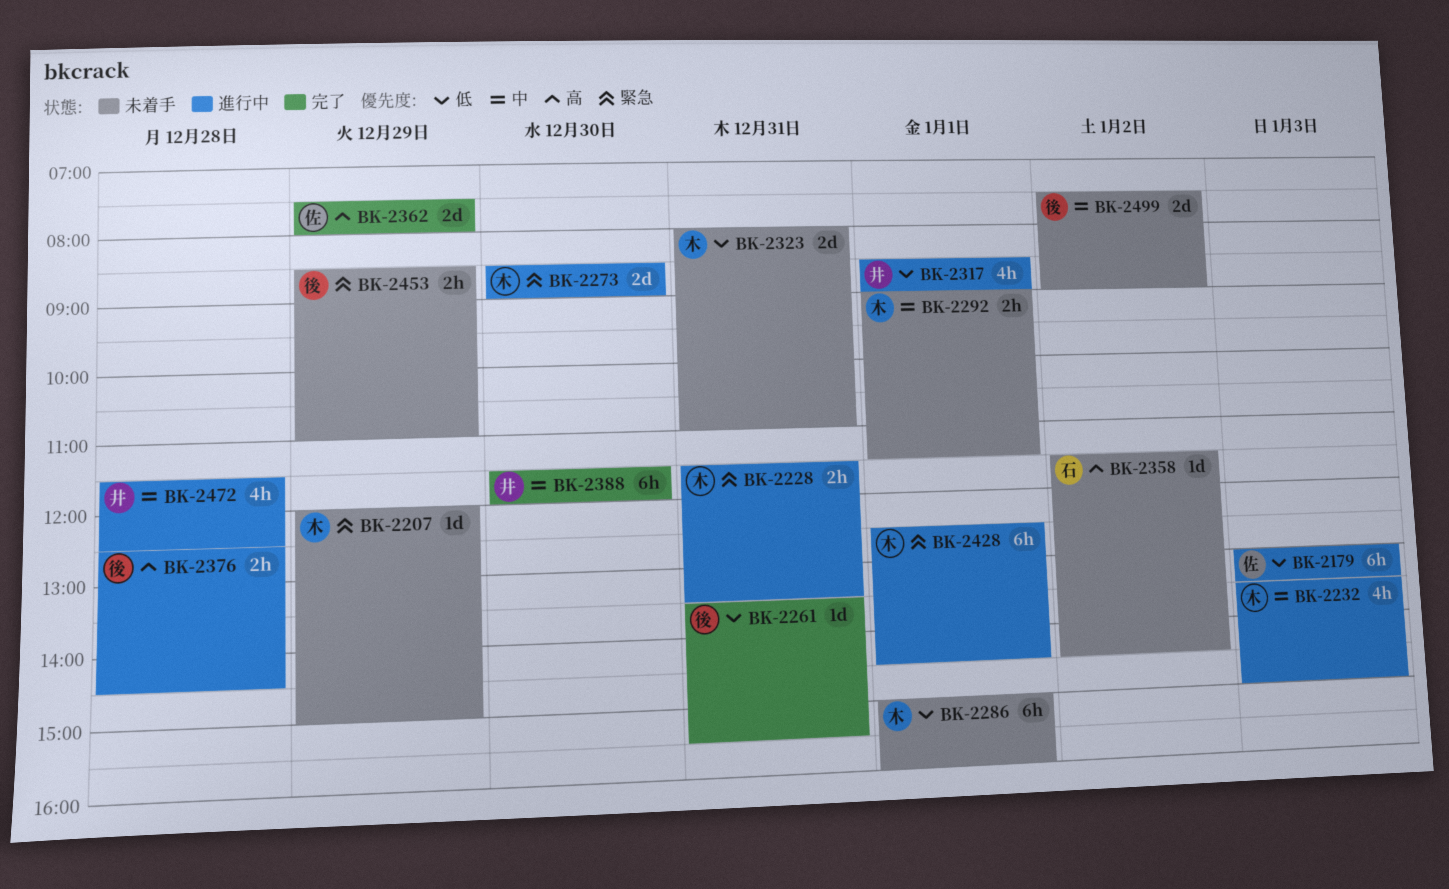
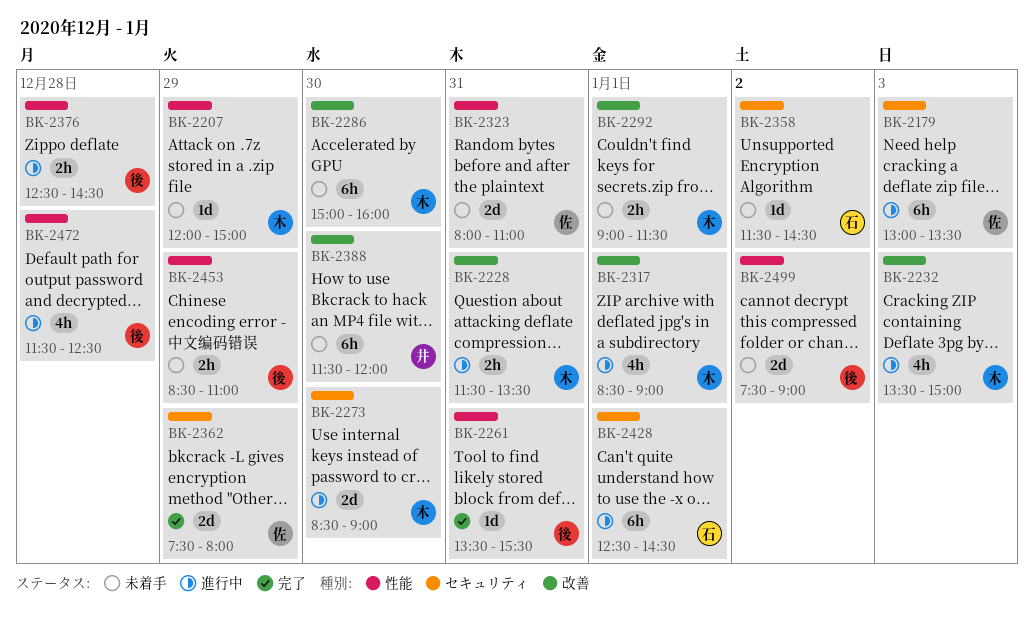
BK-2286, day: Jan 1 -> Dec 30
BK-2317, owner: 井 -> 木
BK-2323, owner: 木 -> 佐
BK-2388, status: 完了 -> 未着手
BK-2428, owner: 木 -> 石
BK-2472, owner: 井 -> 後

